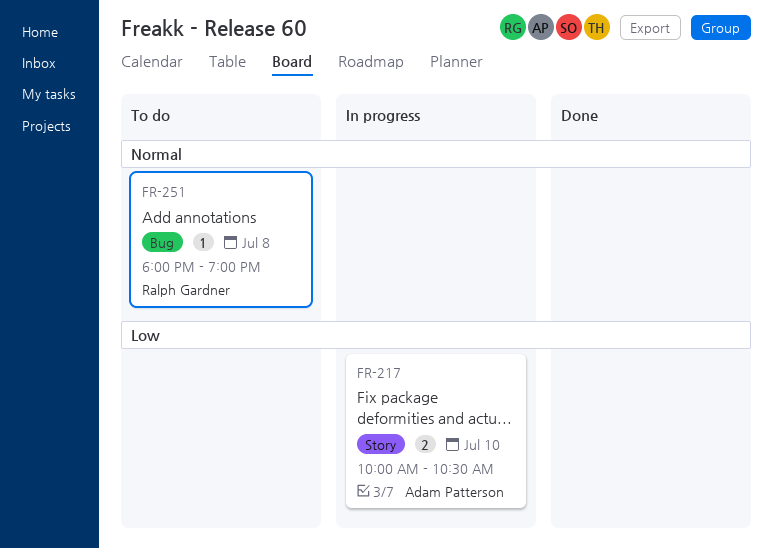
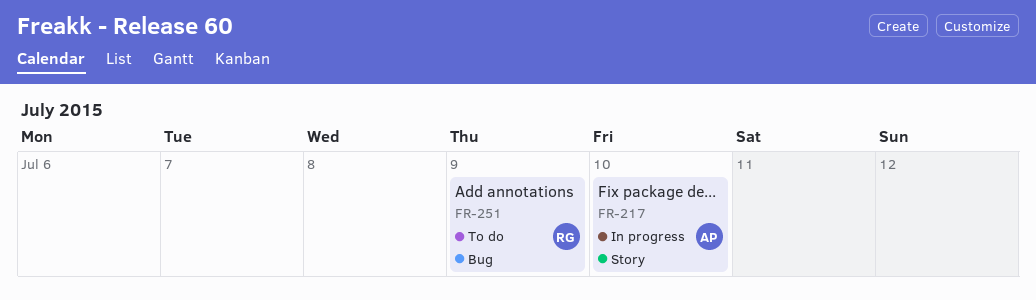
FR-251, day: Jul 8 -> Jul 9

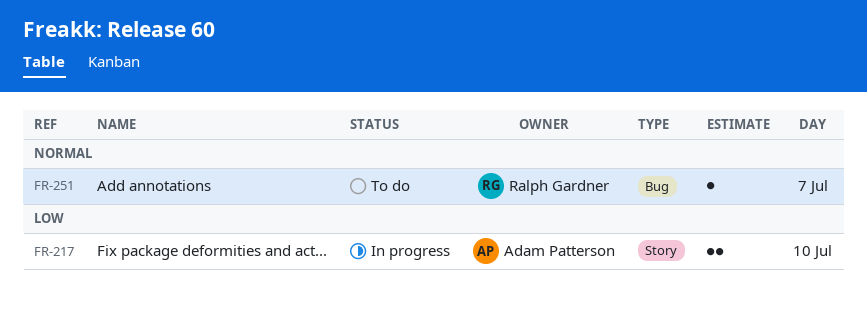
FR-251, day: Jul 9 -> Jul 7

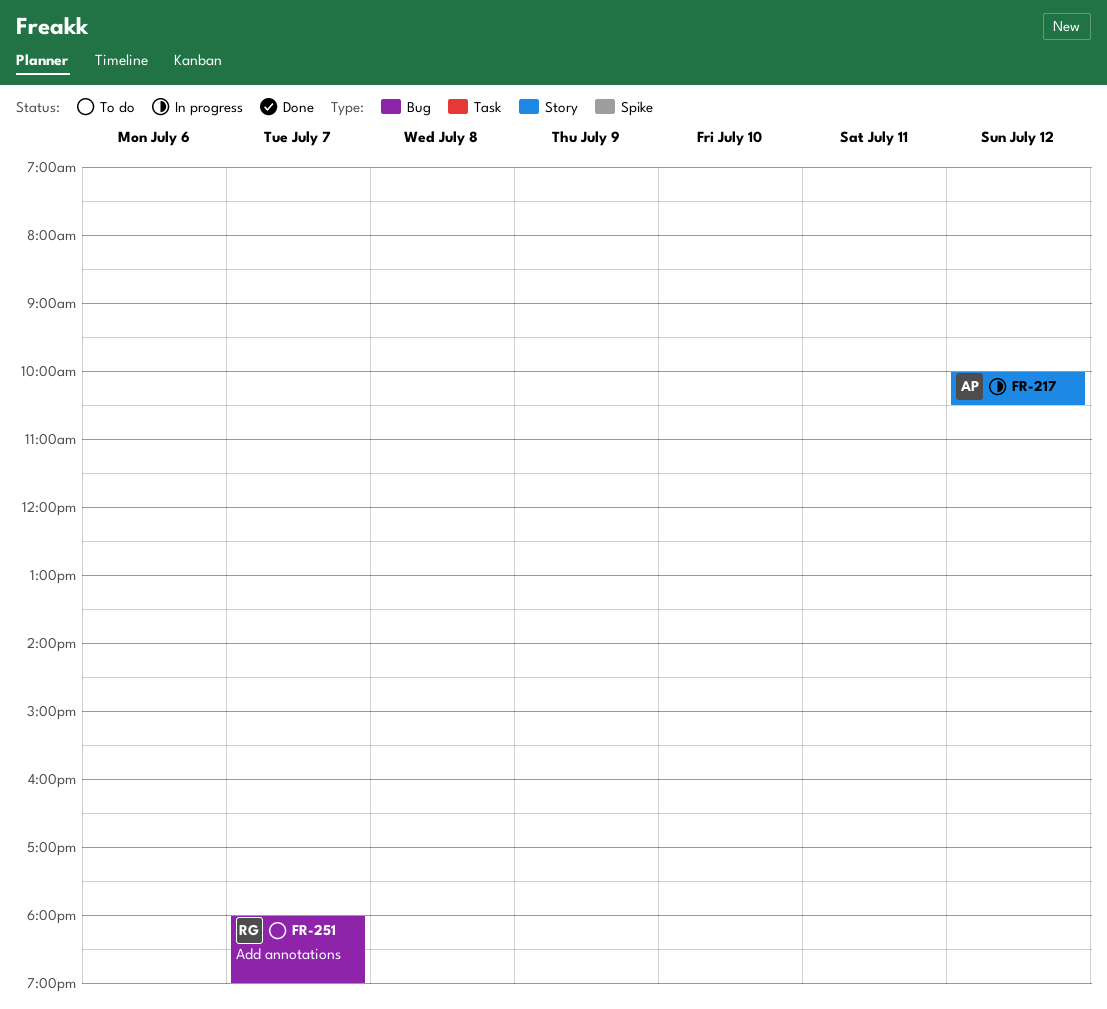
FR-217, day: Jul 10 -> Jul 12

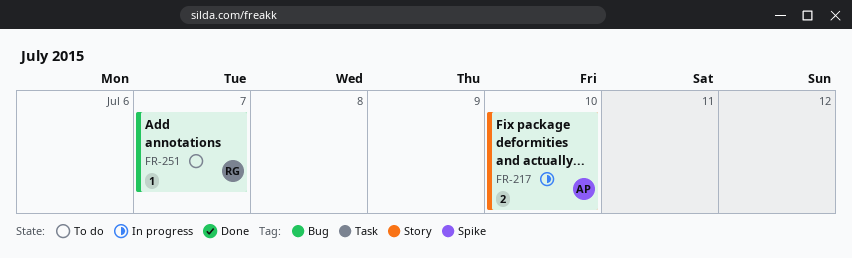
FR-217, day: Jul 12 -> Jul 10

